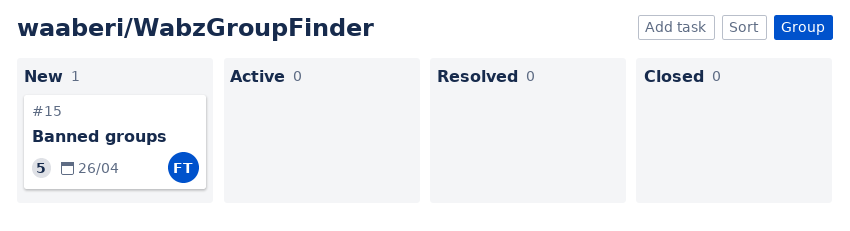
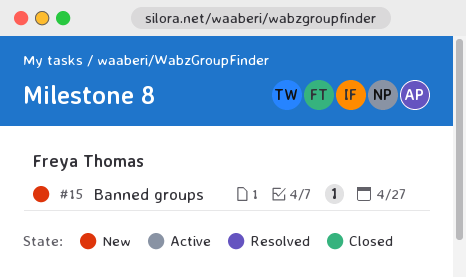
#15, estimate: 5 -> 1
#15, due: Apr 26 -> Apr 27

